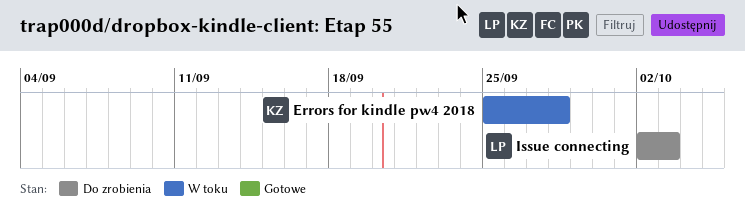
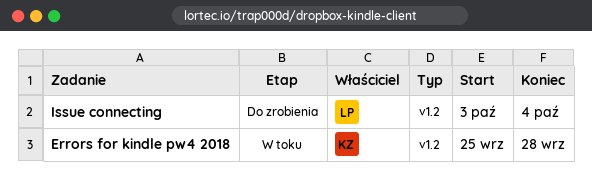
Issue connecting, start: Oct 2 -> Oct 3
Issue connecting, due: Oct 3 -> Oct 4

